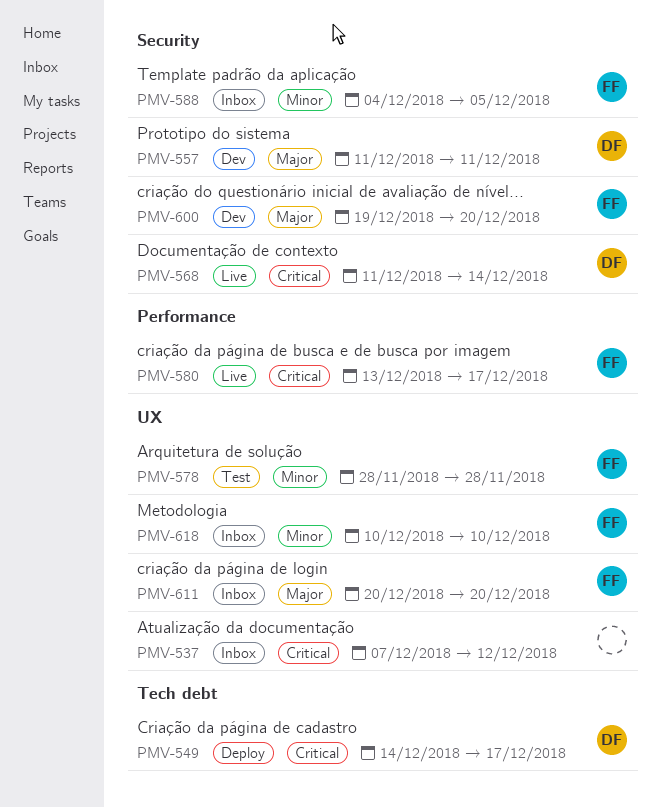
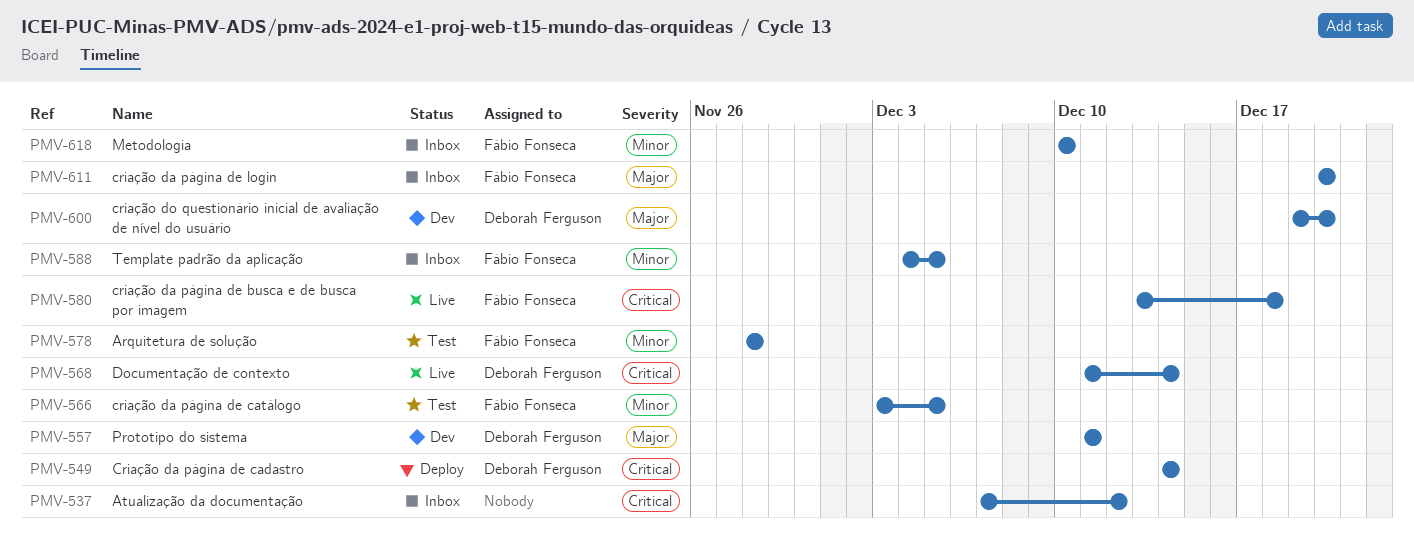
PMV-549, due: Dec 17 -> Dec 14
PMV-566: none -> present
PMV-580, due: Dec 17 -> Dec 18
PMV-600, owner: Fábio Fonseca -> Deborah Ferguson

